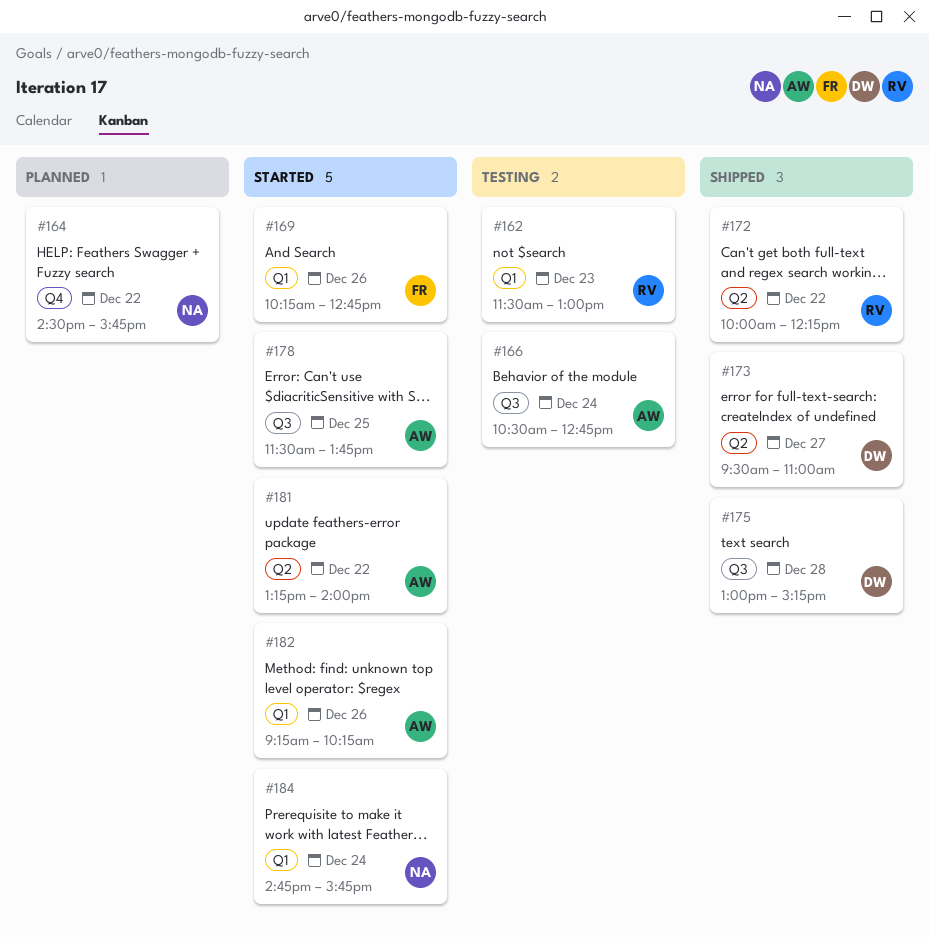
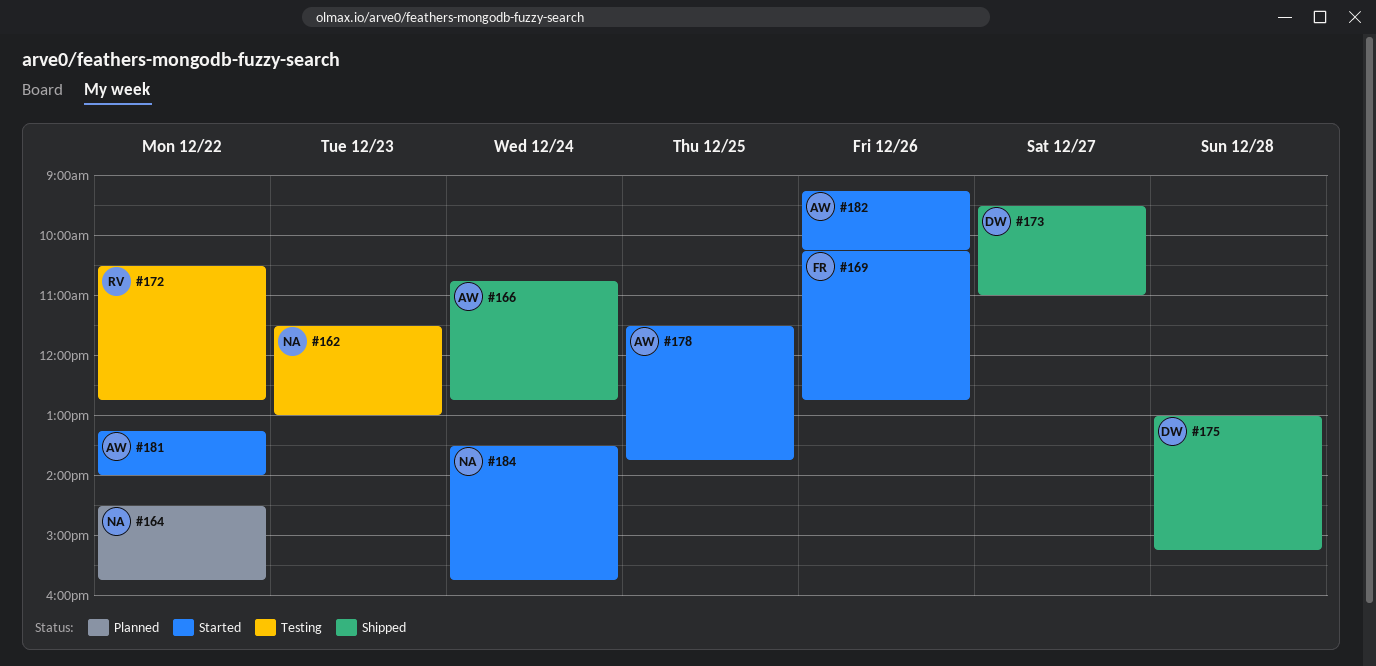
#162, owner: RV -> NA
#166, status: Testing -> Shipped
#166, begins: 10:30 -> 10:45
#172, status: Shipped -> Testing
#172, begins: 10:00 -> 10:30
#172, ends: 12:15 -> 12:45
#184, begins: 14:45 -> 13:30

